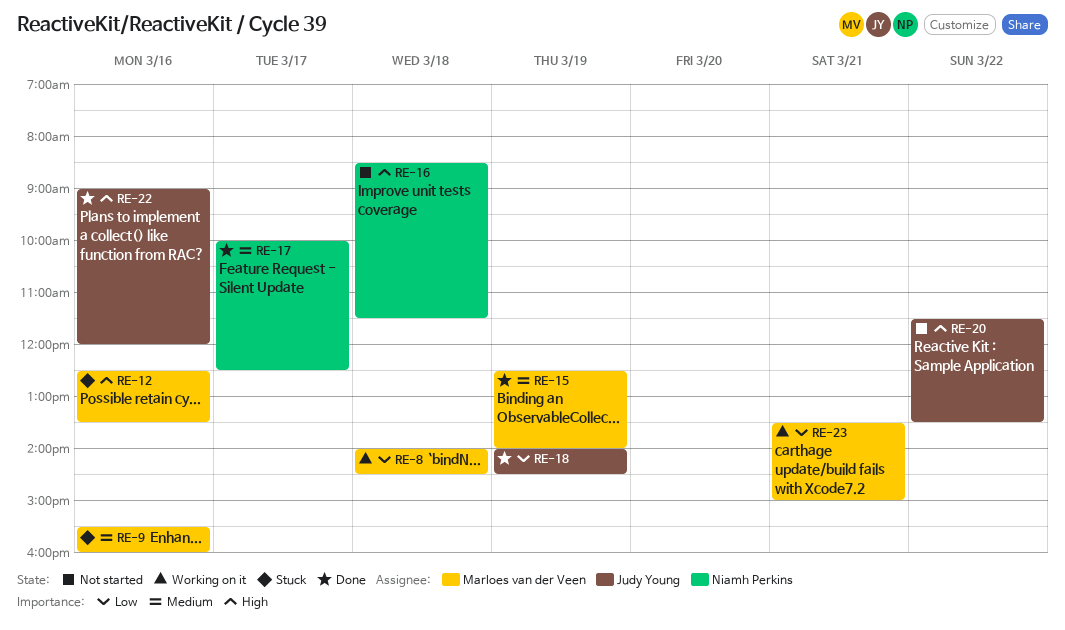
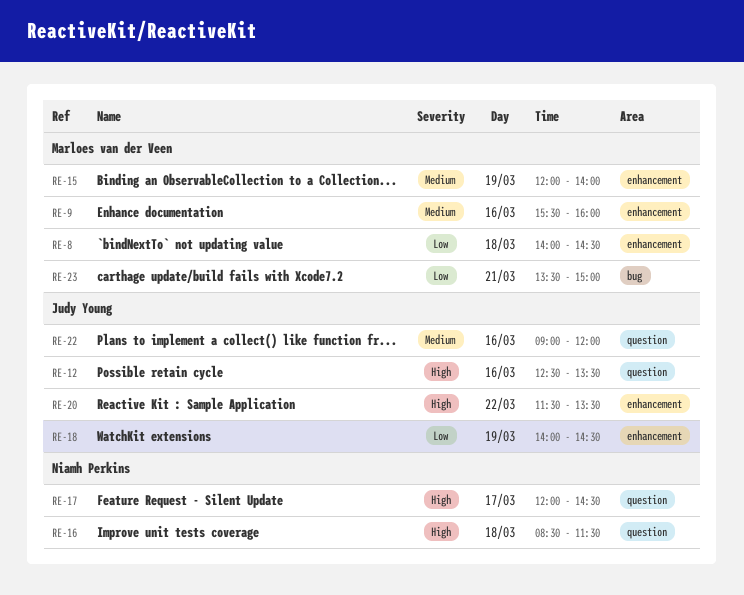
RE-12, owner: Marloes van der Veen -> Judy Young
RE-15, begins: 12:30 -> 12:00
RE-17, priority: Medium -> High
RE-17, begins: 10:00 -> 12:00
RE-17, ends: 12:30 -> 14:30
RE-22, priority: High -> Medium

